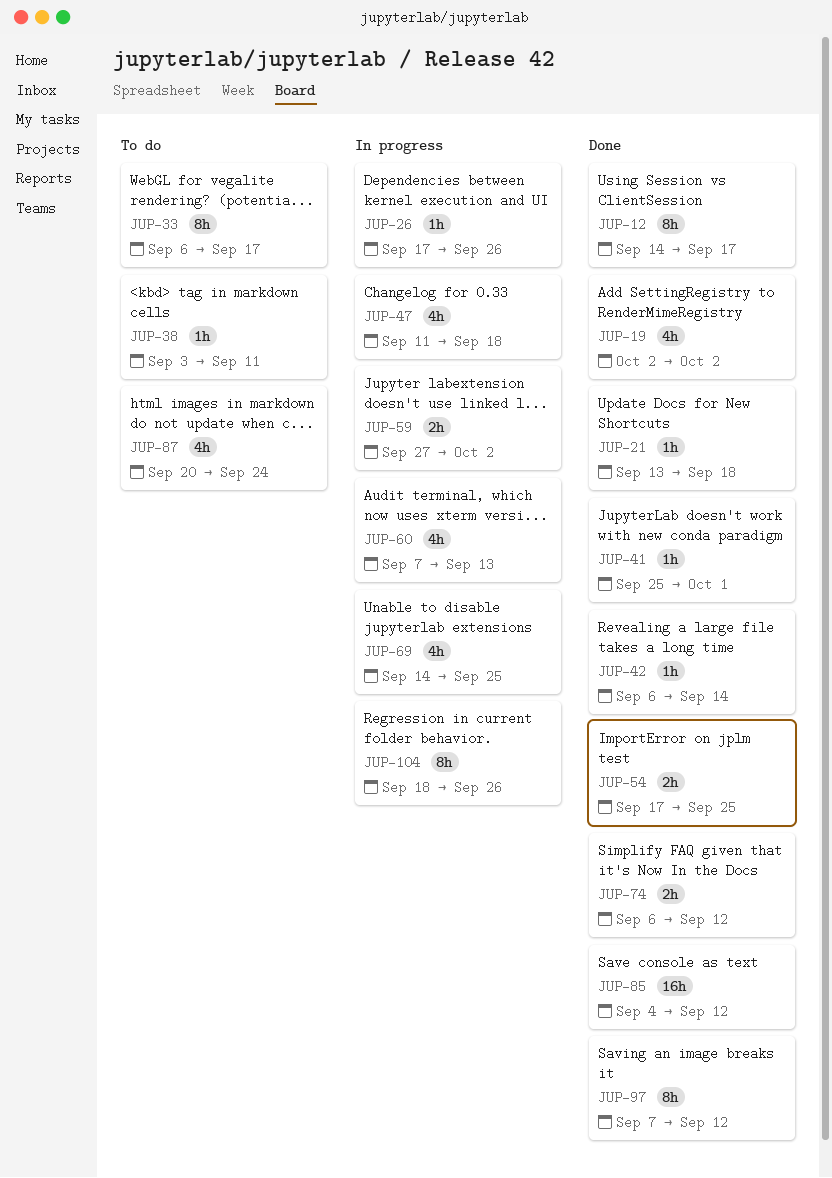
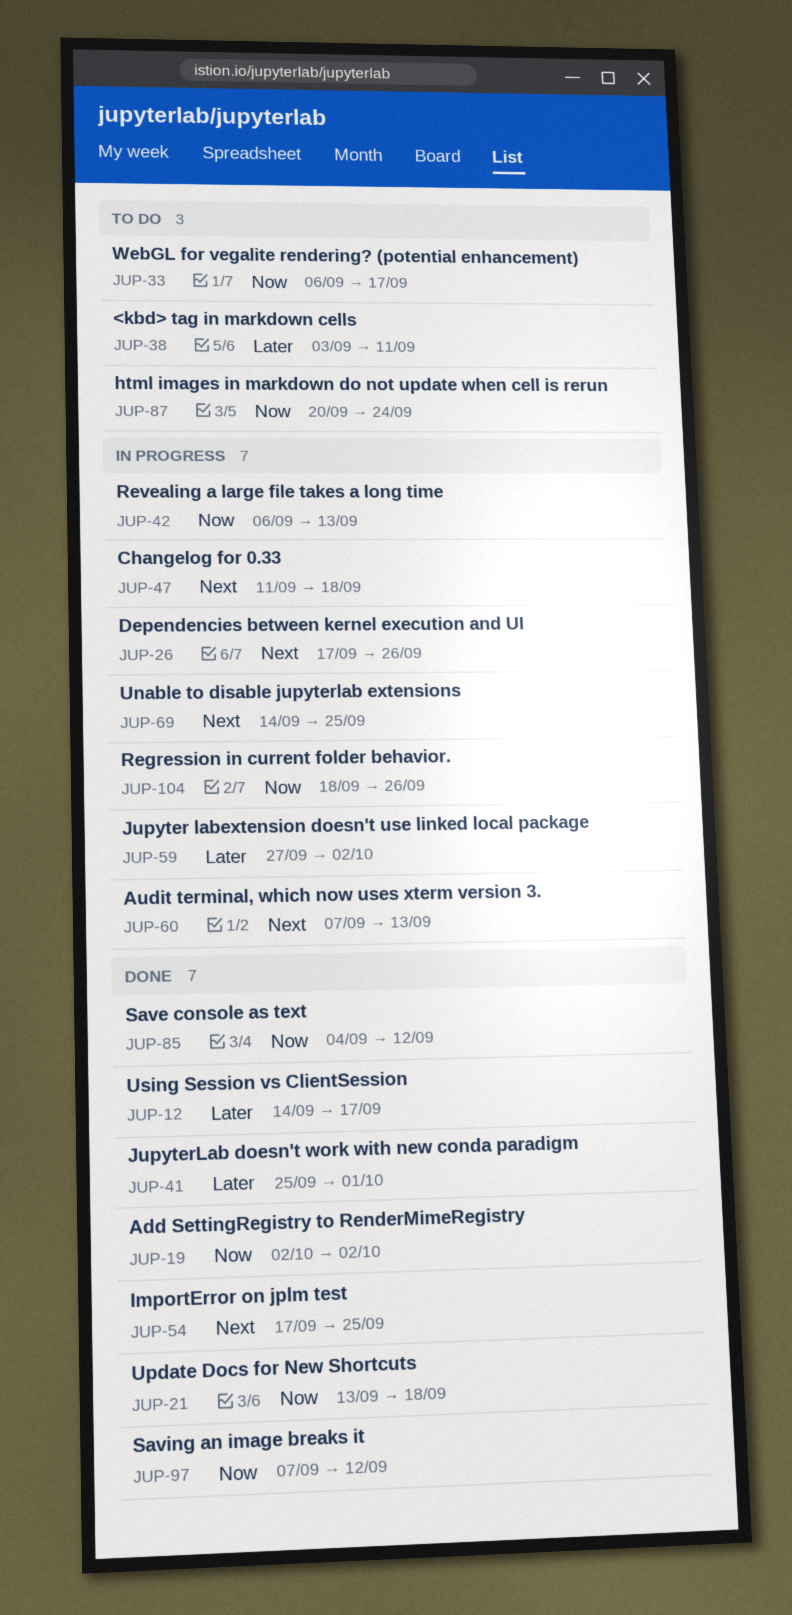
JUP-42, status: Done -> In progress
JUP-42, due: Sep 14 -> Sep 13
JUP-74: present -> none

